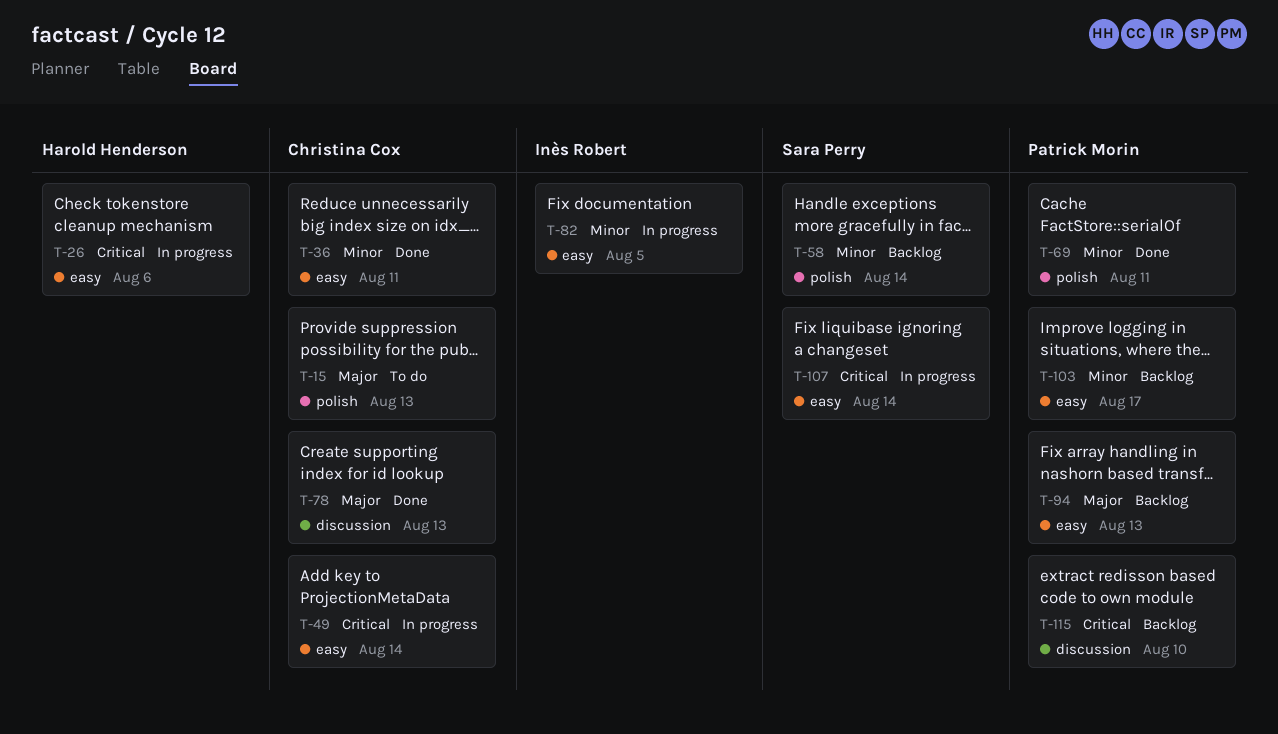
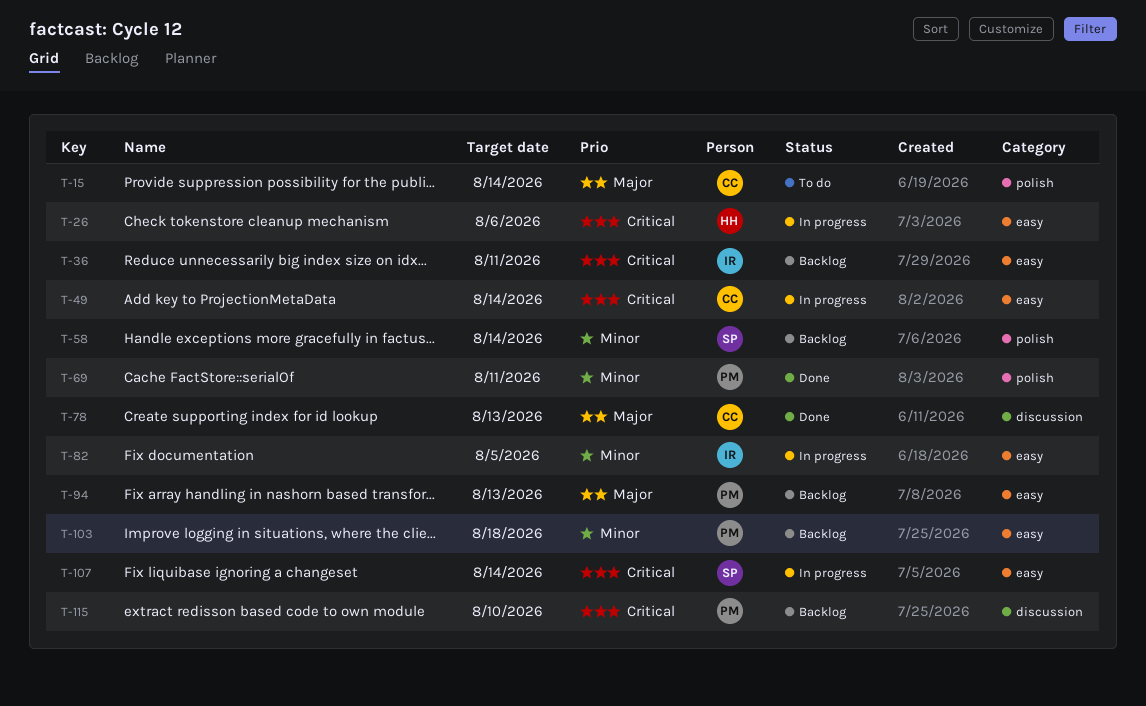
T-15, due: Aug 13 -> Aug 14
T-36, status: Done -> Backlog
T-36, owner: Christina Cox -> Inès Robert
T-36, priority: Minor -> Critical
T-103, due: Aug 17 -> Aug 18

